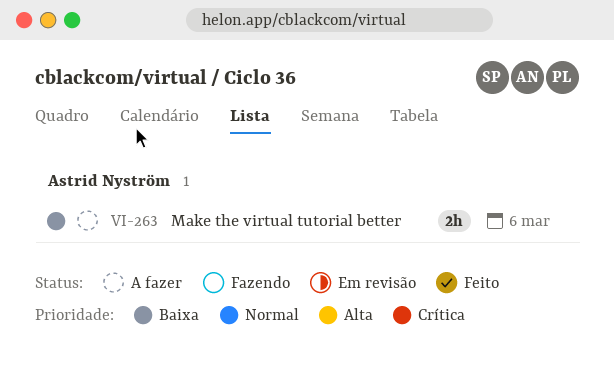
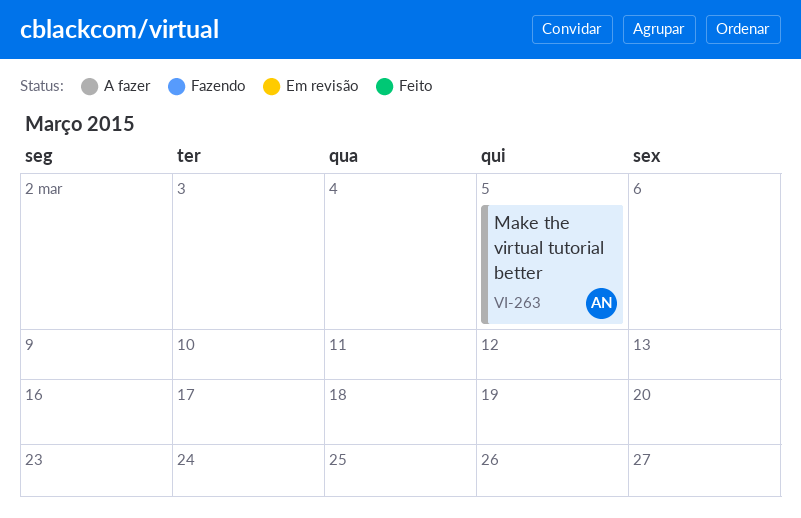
VI-263, due: Mar 6 -> Mar 5

